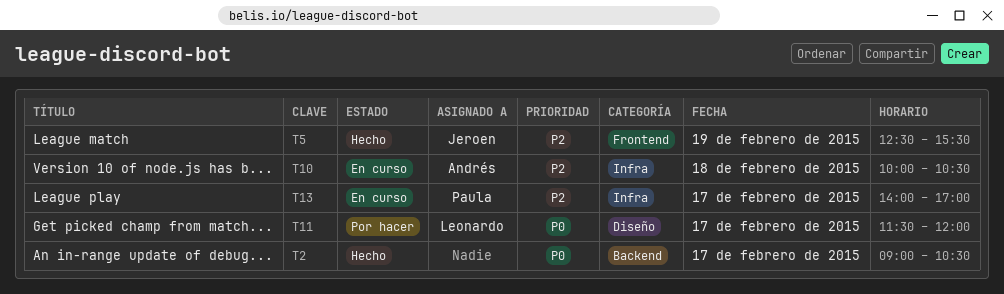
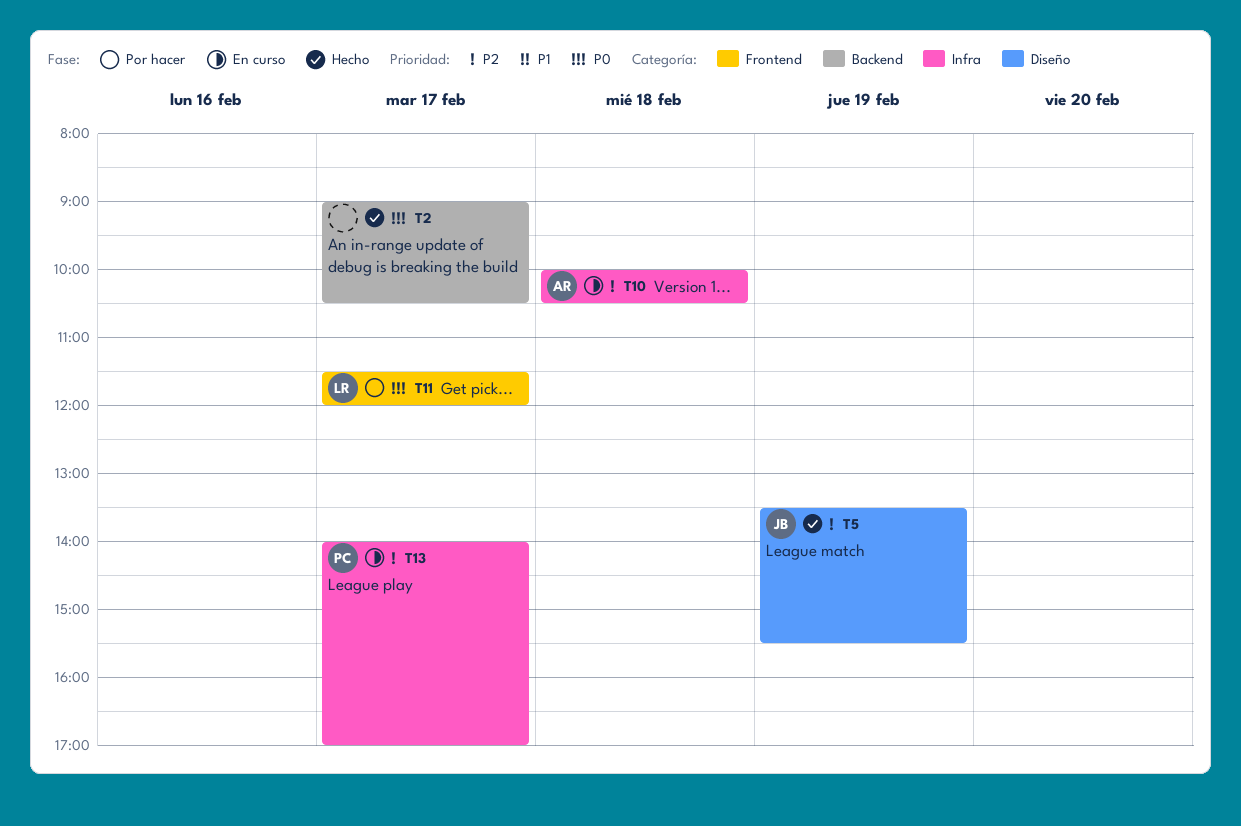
T5, label: Frontend -> Diseño
T5, begins: 12:30 -> 13:30
T11, label: Diseño -> Frontend

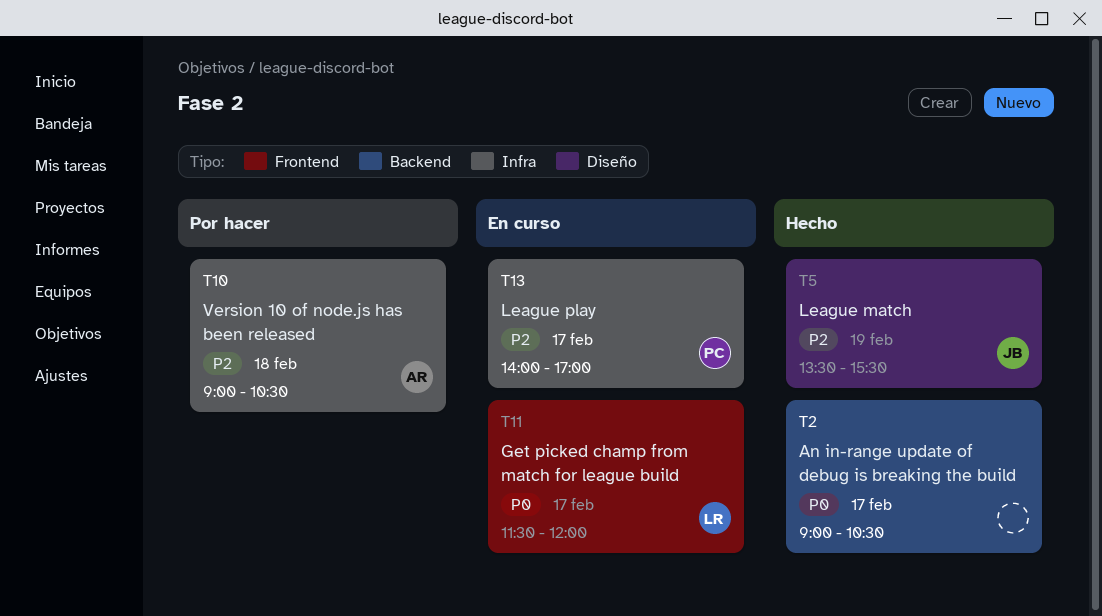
T10, status: En curso -> Por hacer
T10, begins: 10:00 -> 09:00
T11, status: Por hacer -> En curso

